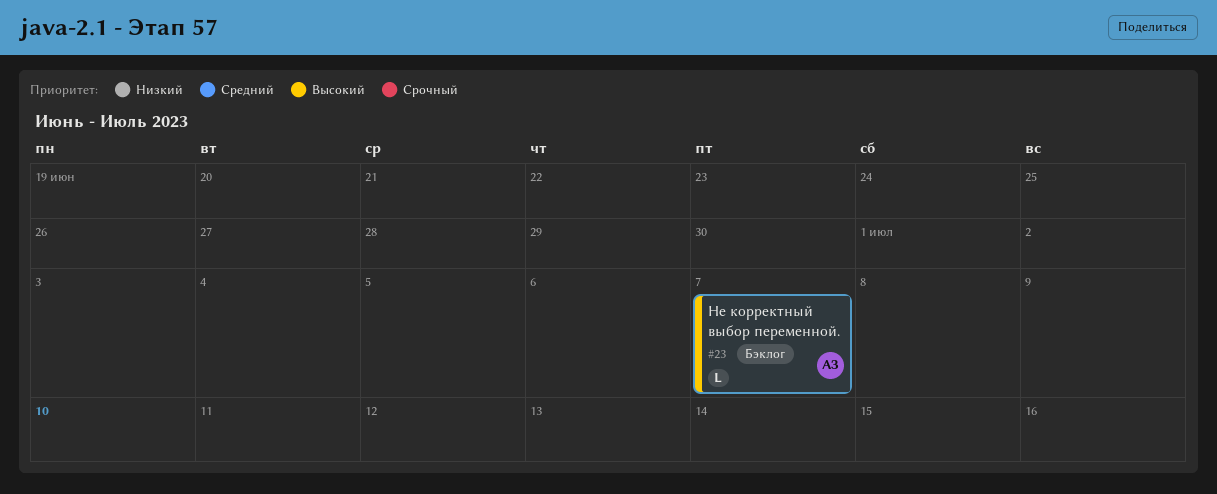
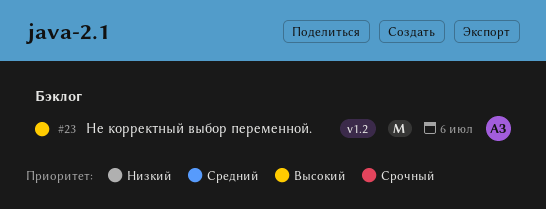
#23, estimate: L -> M
#23, due: Jul 7 -> Jul 6

